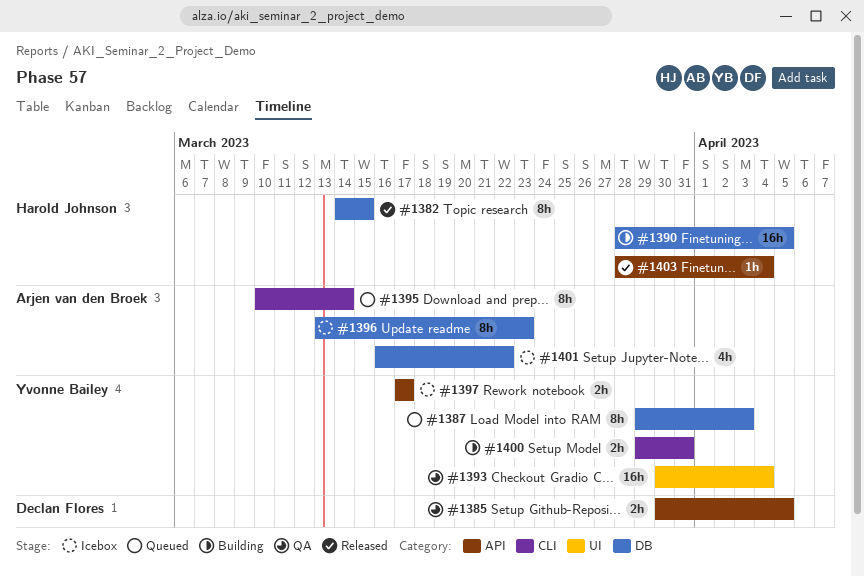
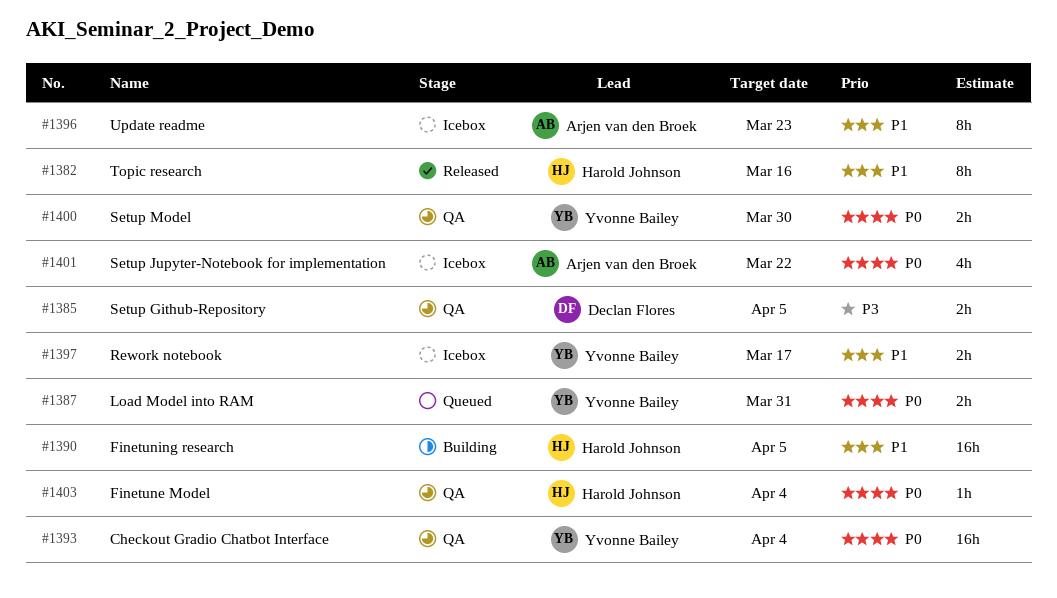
#1382, due: Mar 15 -> Mar 16
#1387, estimate: 8h -> 2h
#1387, due: Apr 3 -> Mar 31
#1395: present -> none
#1400, status: Building -> QA
#1400, due: Mar 31 -> Mar 30
#1403, status: Released -> QA

